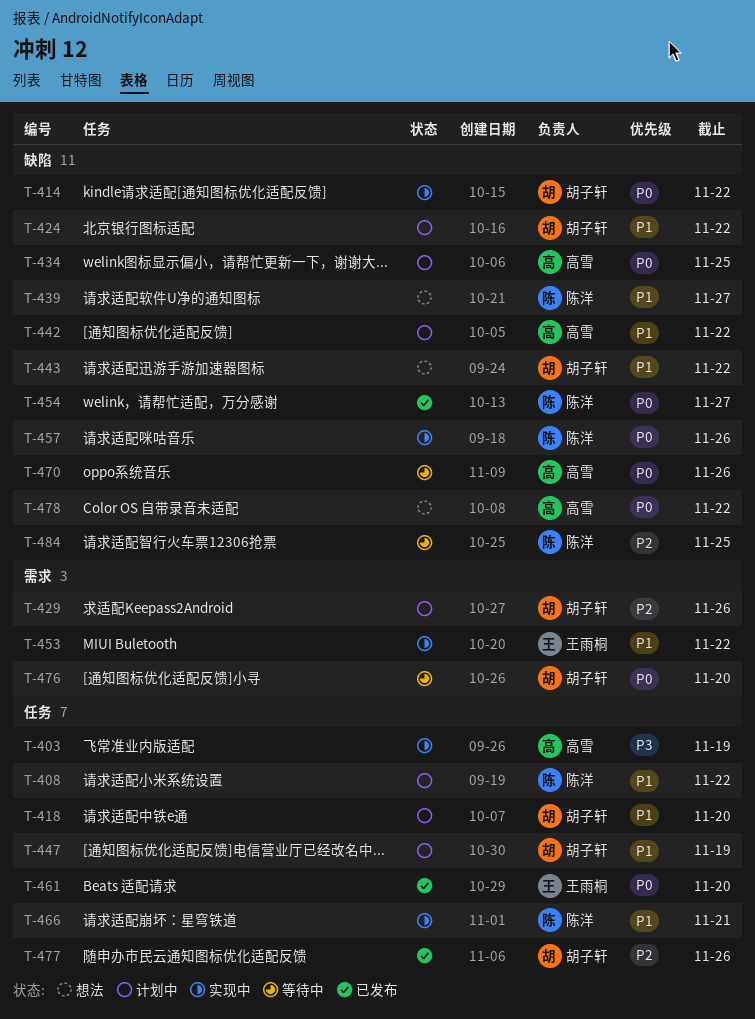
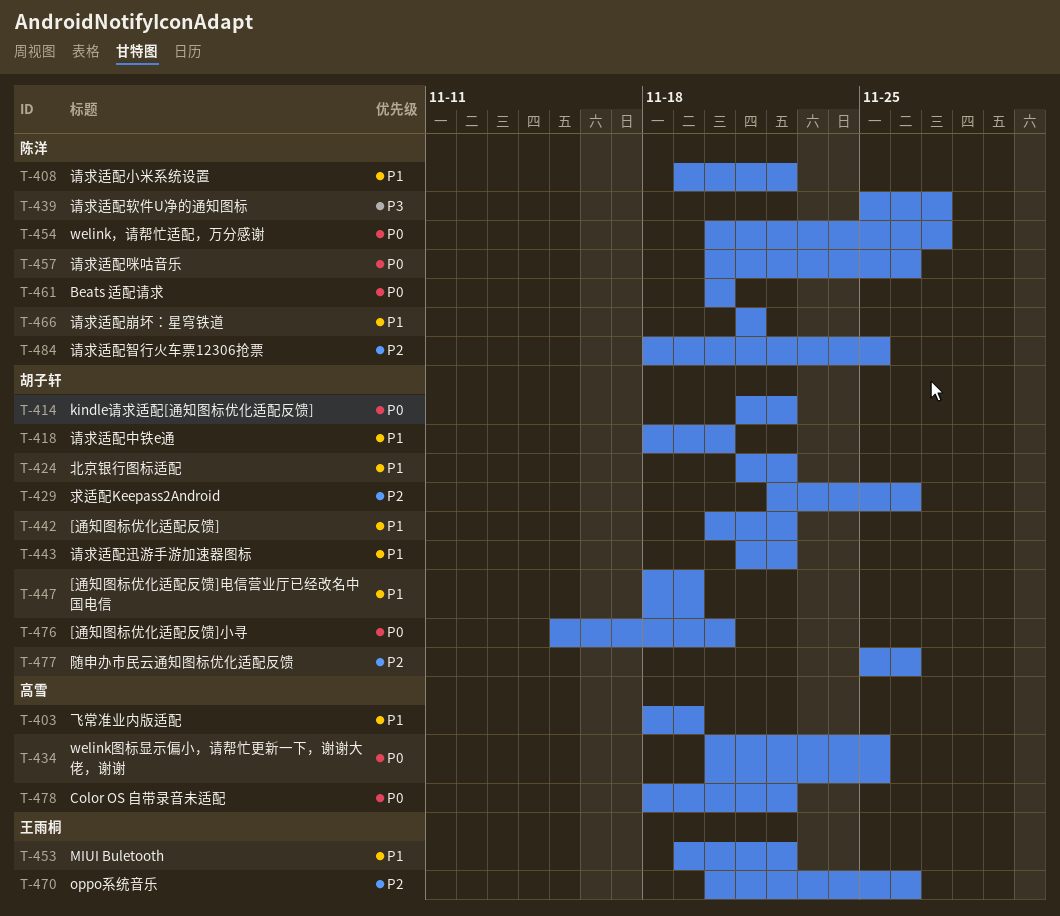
T-403, priority: P3 -> P1
T-439, priority: P1 -> P3
T-442, owner: 高雪 -> 胡子轩
T-461, owner: 王雨桐 -> 陈洋
T-470, owner: 高雪 -> 王雨桐
T-470, priority: P0 -> P2

